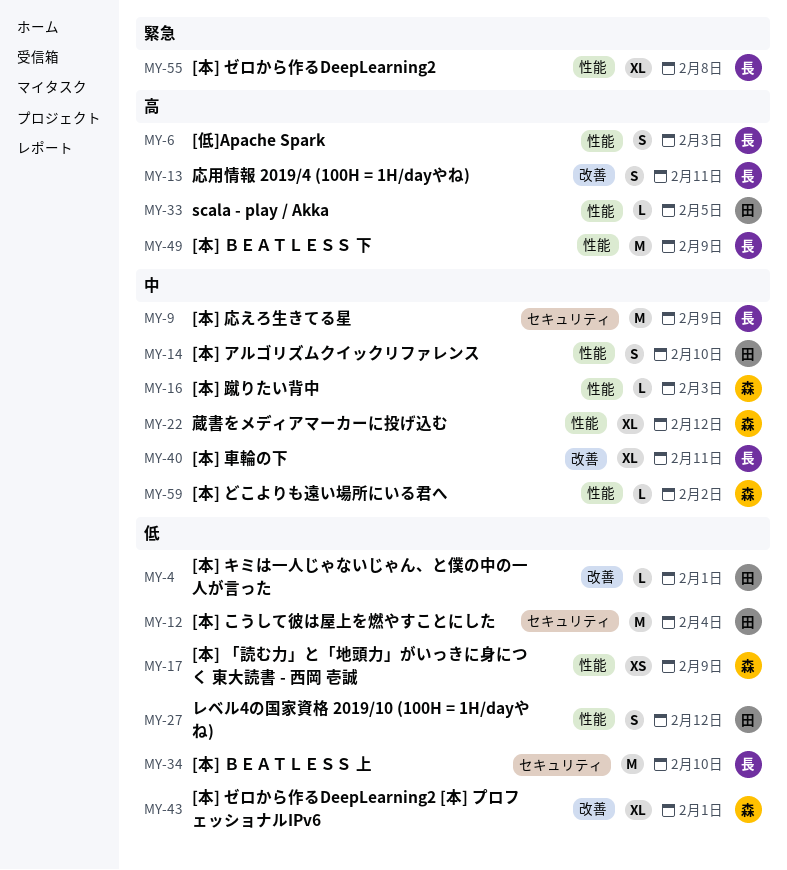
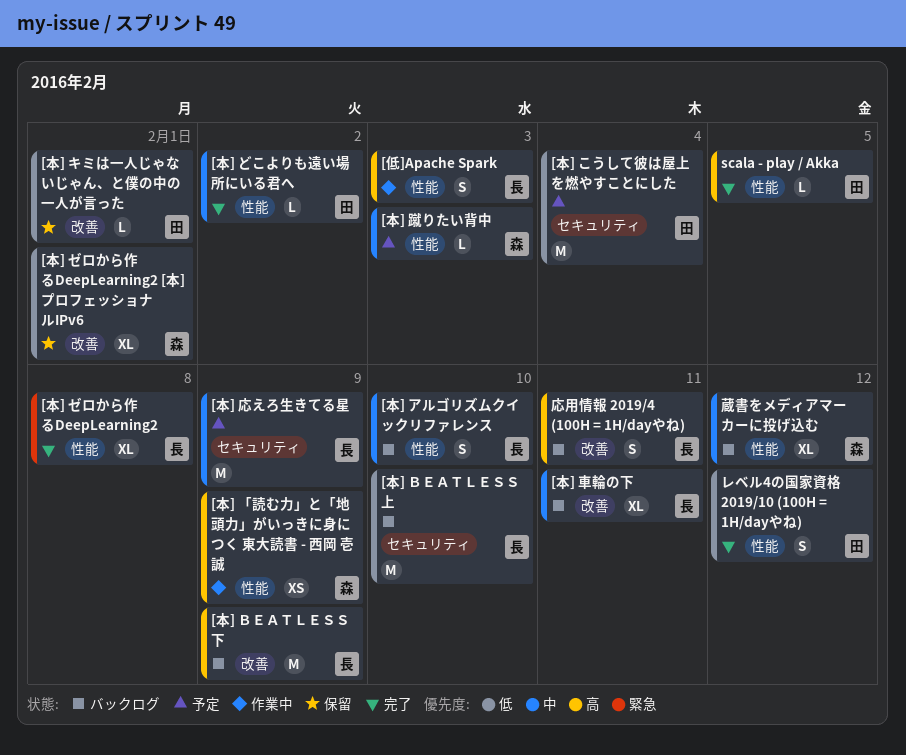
[本] 「読む力」と「地頭力」がいっきに身につく 東大読書 - 西岡 壱誠, priority: 低 -> 高
[本] どこよりも遠い場所にいる君へ, owner: 森 -> 田
[本] アルゴリズムクイックリファレンス, owner: 田 -> 長
[本] ＢＥＡＴＬＥＳＳ 下, label: 性能 -> 改善

